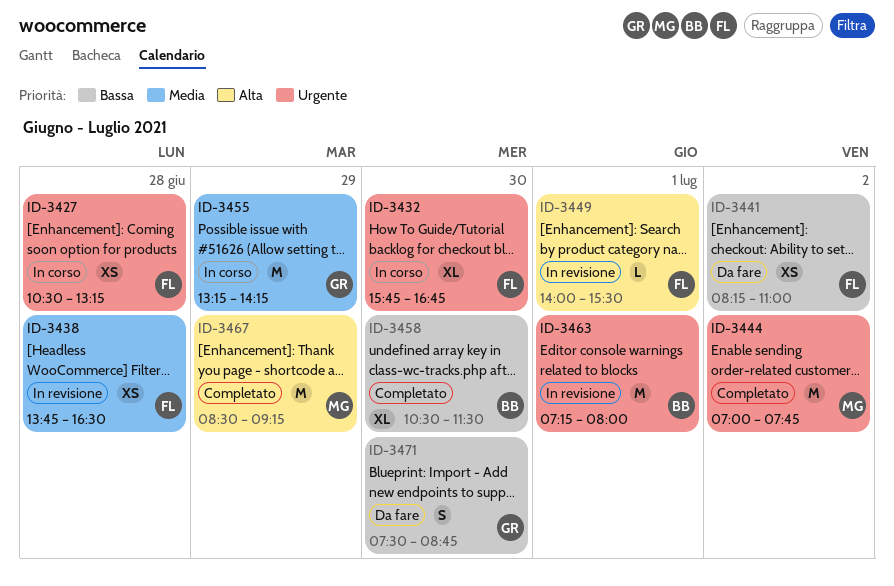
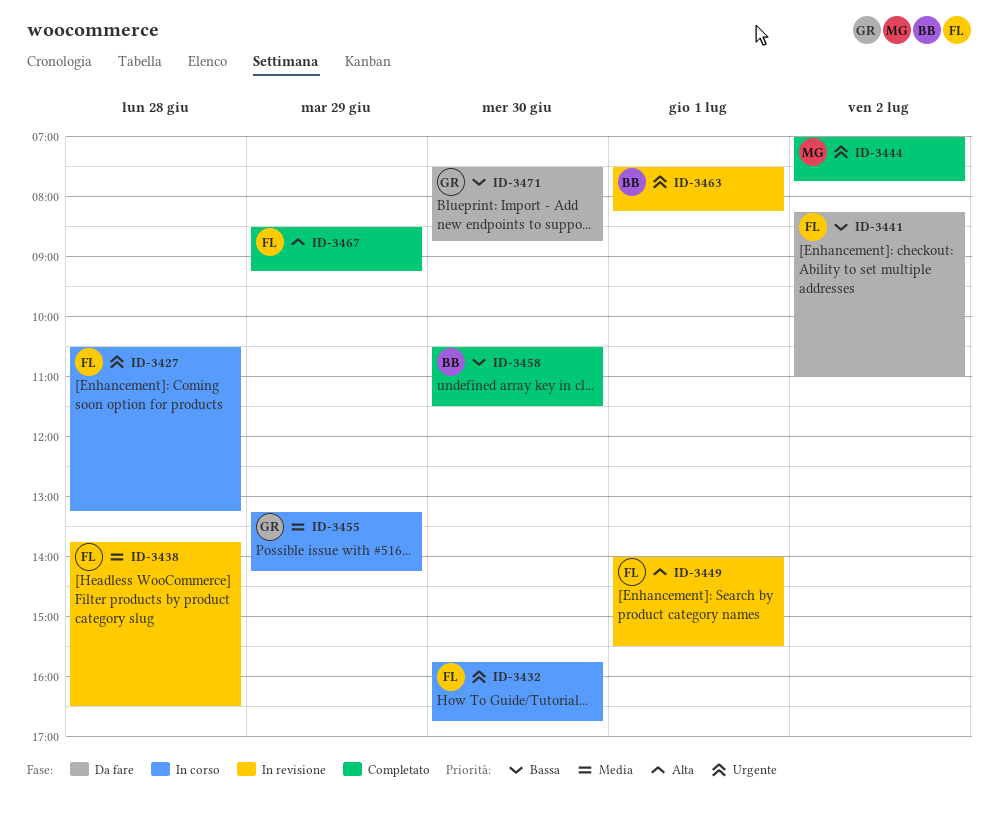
ID-3463, begins: 07:15 -> 07:30
ID-3463, ends: 08:00 -> 08:15
ID-3467, owner: MG -> FL

